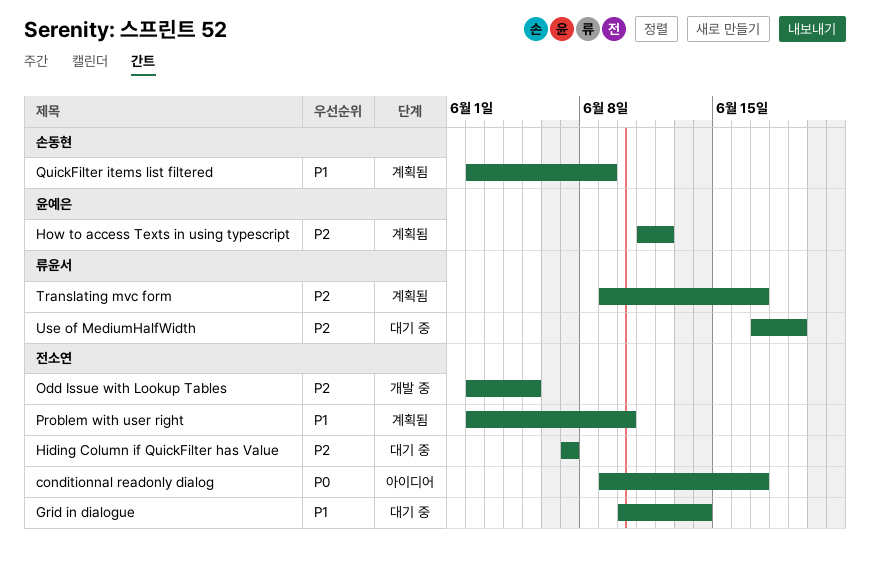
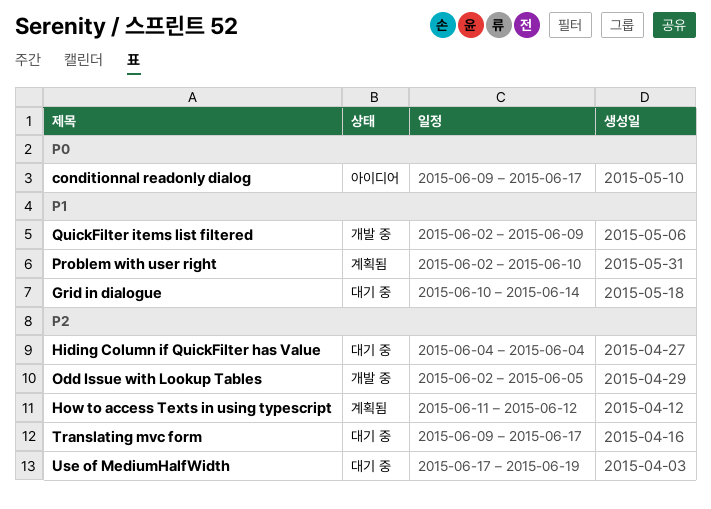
Hiding Column if QuickFilter has Value, start: Jun 7 -> Jun 4
Hiding Column if QuickFilter has Value, due: Jun 7 -> Jun 4
QuickFilter items list filtered, status: 계획됨 -> 개발 중
Translating mvc form, status: 계획됨 -> 대기 중

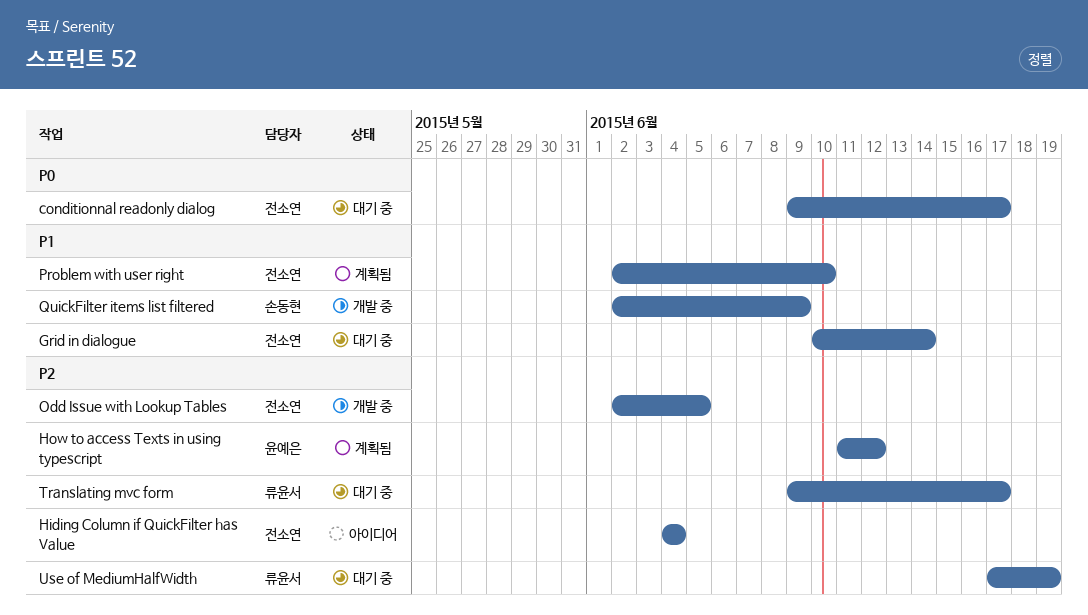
conditionnal readonly dialog, status: 아이디어 -> 대기 중
Hiding Column if QuickFilter has Value, status: 대기 중 -> 아이디어

